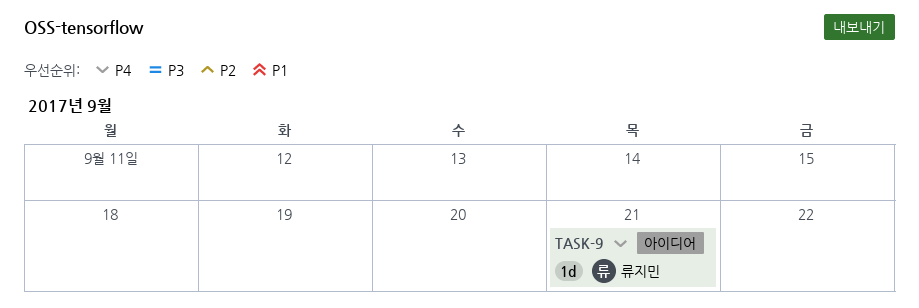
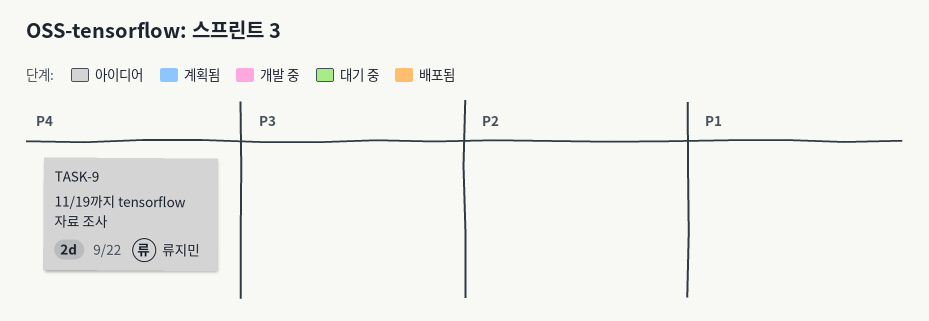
TASK-9, estimate: 1d -> 2d
TASK-9, due: Sep 21 -> Sep 22

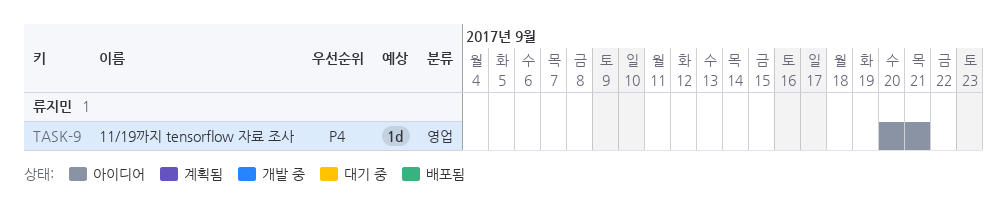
TASK-9, estimate: 2d -> 1d
TASK-9, due: Sep 22 -> Sep 21

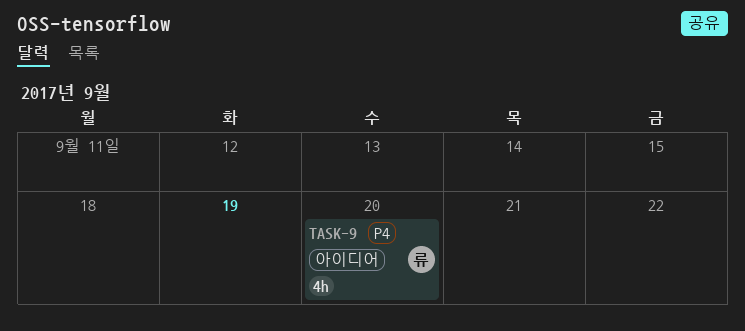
TASK-9, estimate: 1d -> 4h
TASK-9, due: Sep 21 -> Sep 20

